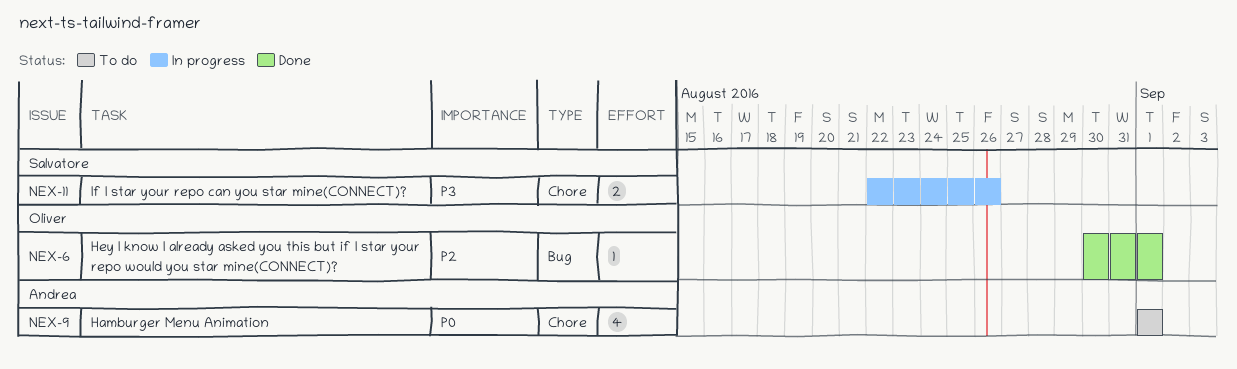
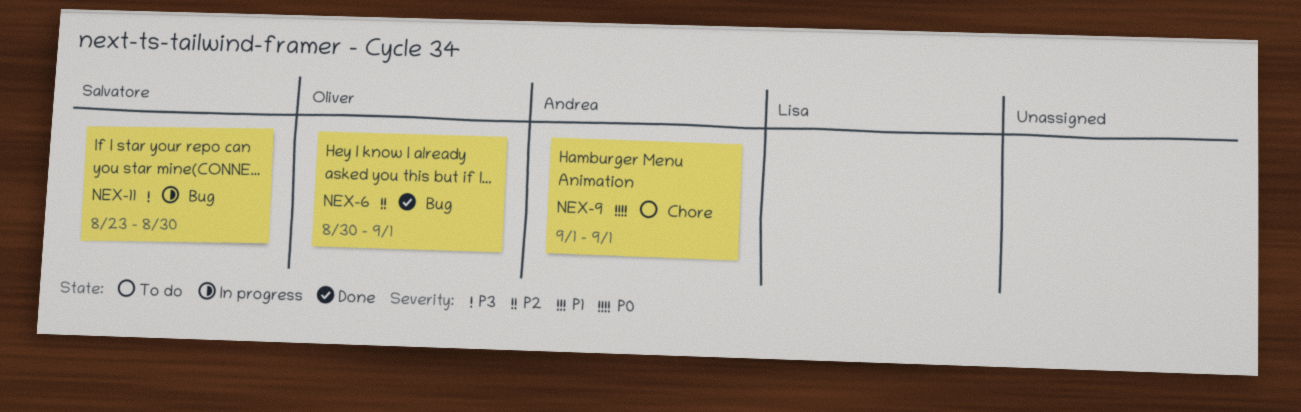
NEX-11, label: Chore -> Bug
NEX-11, start: Aug 22 -> Aug 23
NEX-11, due: Aug 26 -> Aug 30

